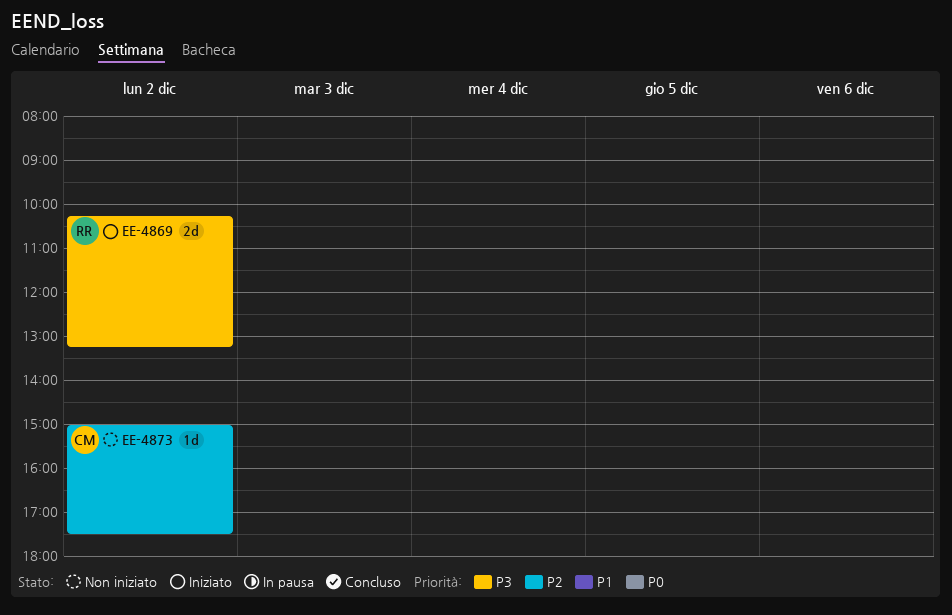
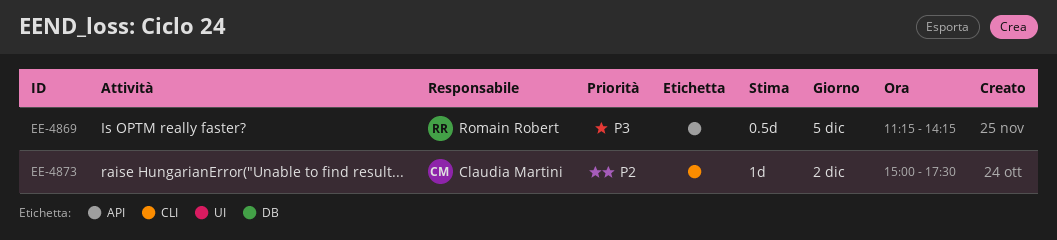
EE-4869, estimate: 2d -> 0.5d
EE-4869, day: Dec 2 -> Dec 5
EE-4869, begins: 10:15 -> 11:15
EE-4869, ends: 13:15 -> 14:15

